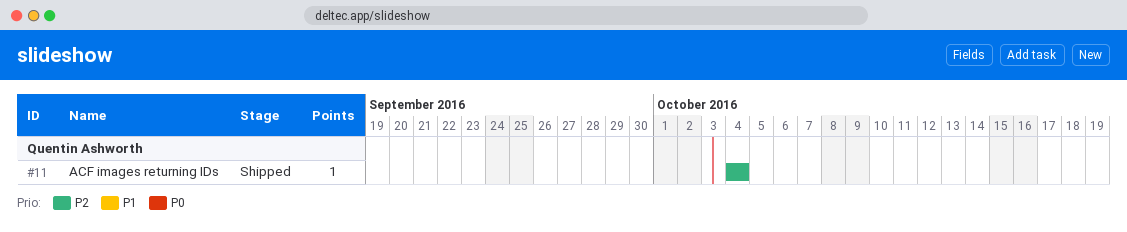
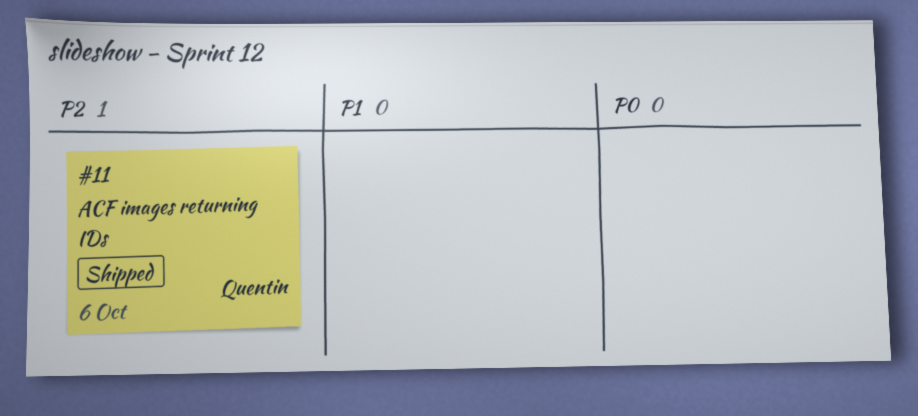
#11, due: Oct 4 -> Oct 6

